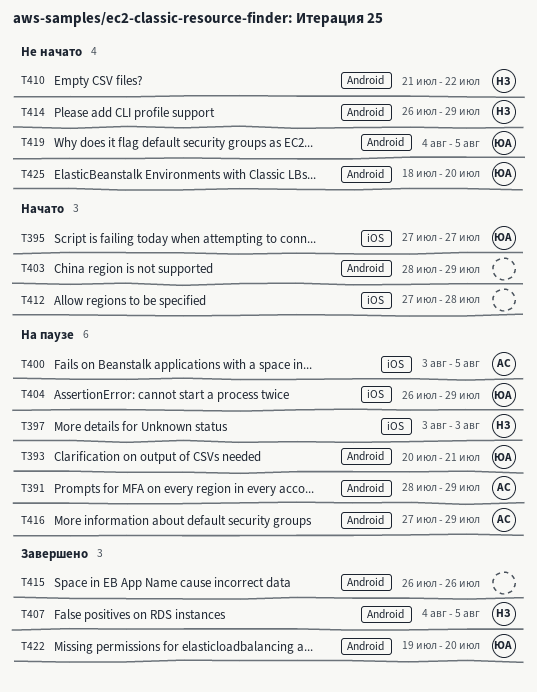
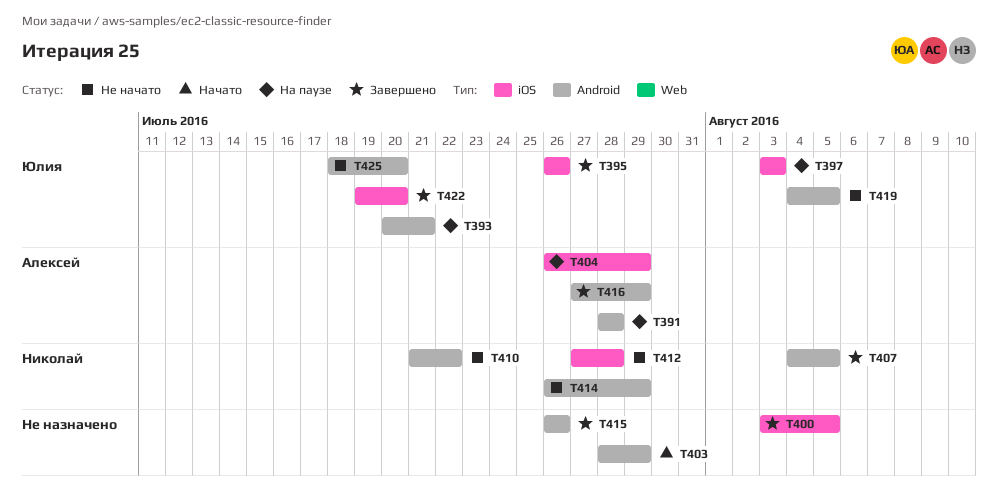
T391, due: Jul 29 -> Jul 28
T395, status: Начато -> Завершено
T395, start: Jul 27 -> Jul 26
T395, due: Jul 27 -> Jul 26
T397, owner: Николай -> Юлия
T400, status: На паузе -> Завершено
T400, owner: Алексей -> none
T404, owner: Юлия -> Алексей
T412, status: Начато -> Не начато
T412, owner: none -> Николай
T416, status: На паузе -> Завершено
T422, label: Android -> iOS

